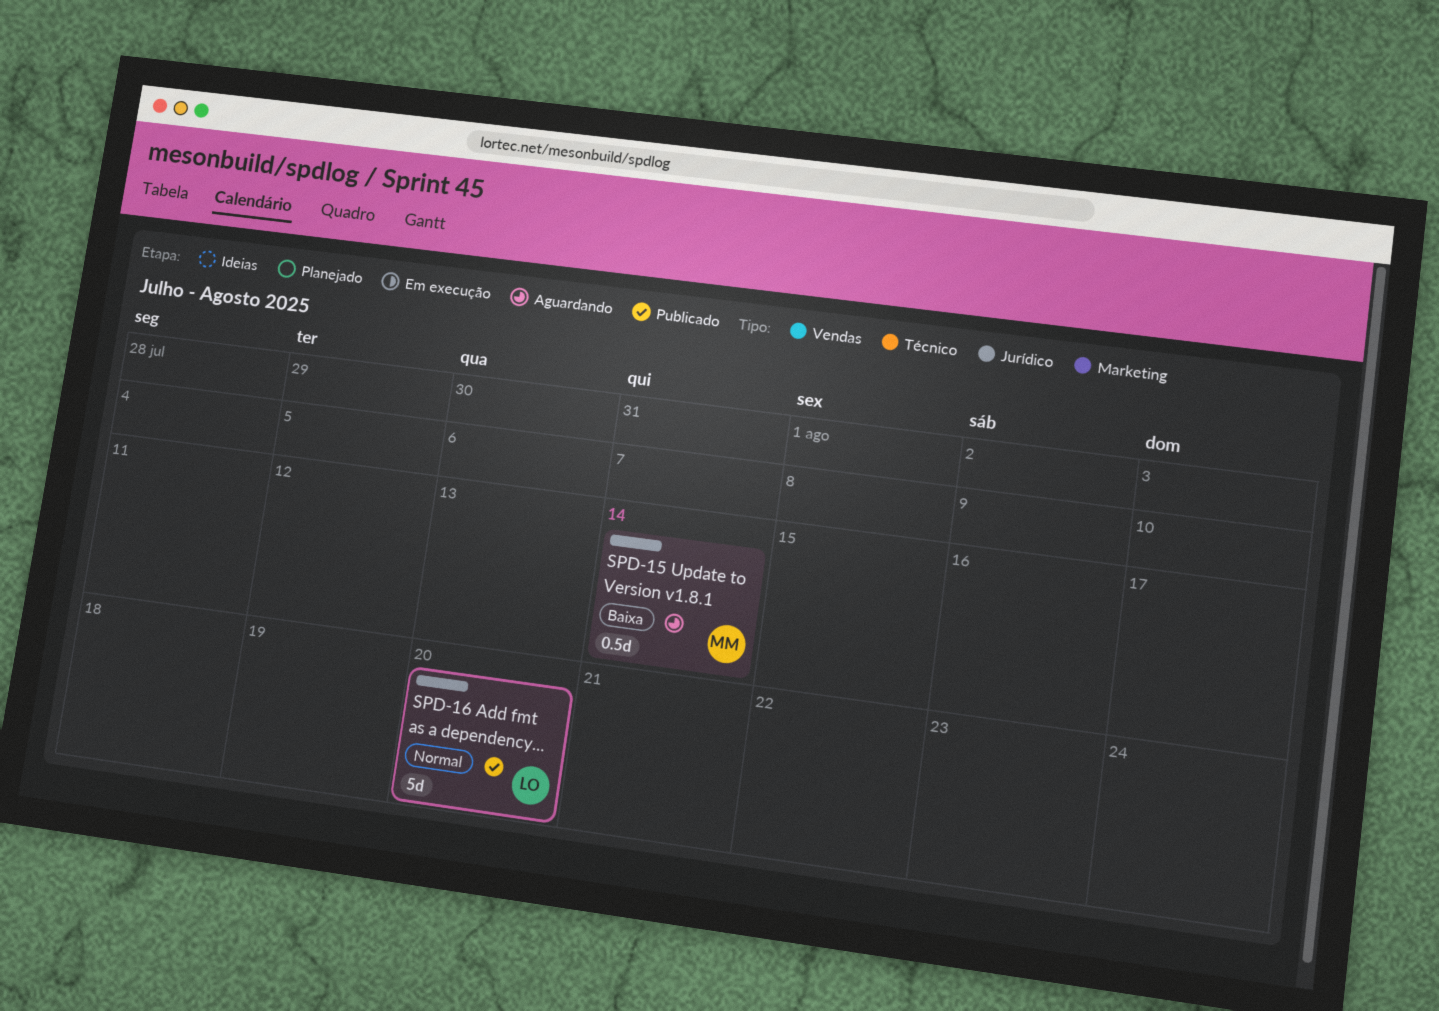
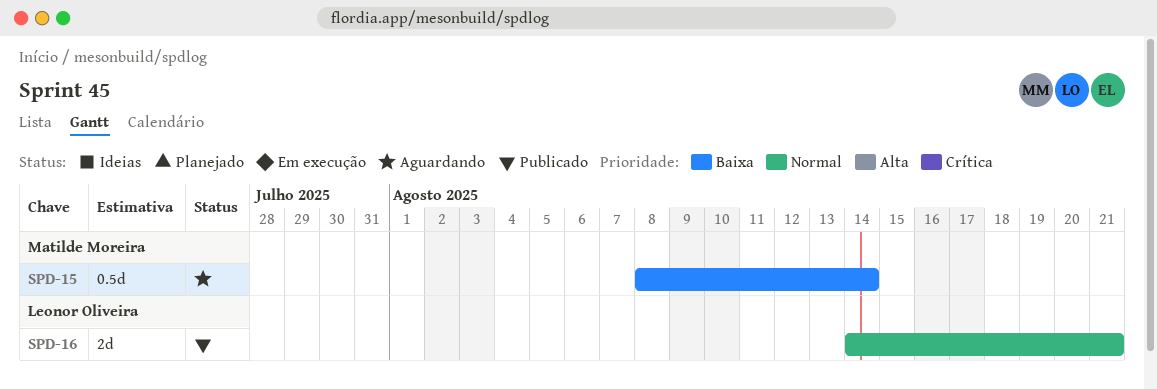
SPD-16, estimate: 5d -> 2d
SPD-16, due: Aug 20 -> Aug 21

